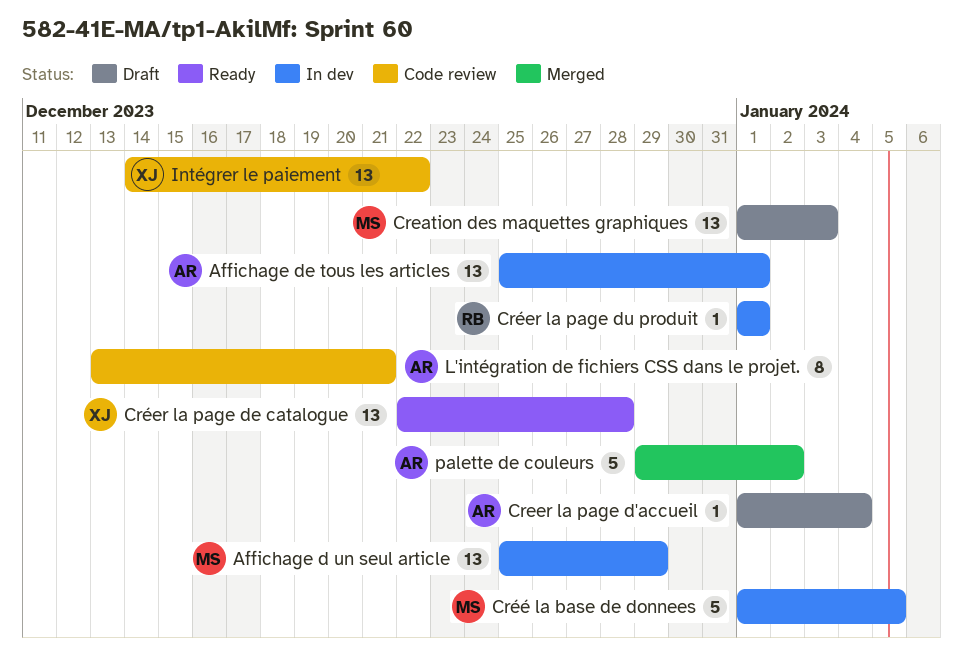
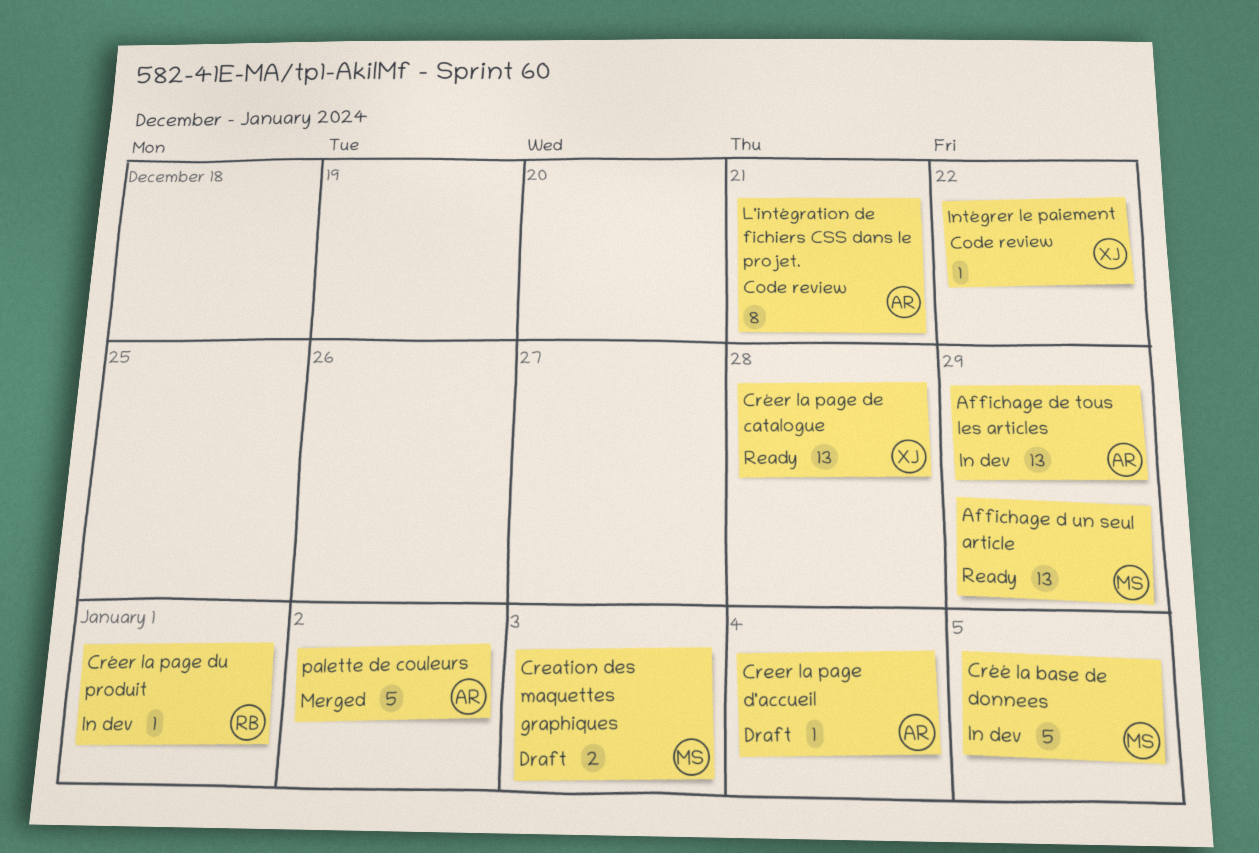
Affichage d un seul article, status: In dev -> Ready
Affichage de tous les articles, due: Jan 1 -> Dec 29
Creation des maquettes graphiques, estimate: 13 -> 2
Intégrer le paiement, estimate: 13 -> 1

